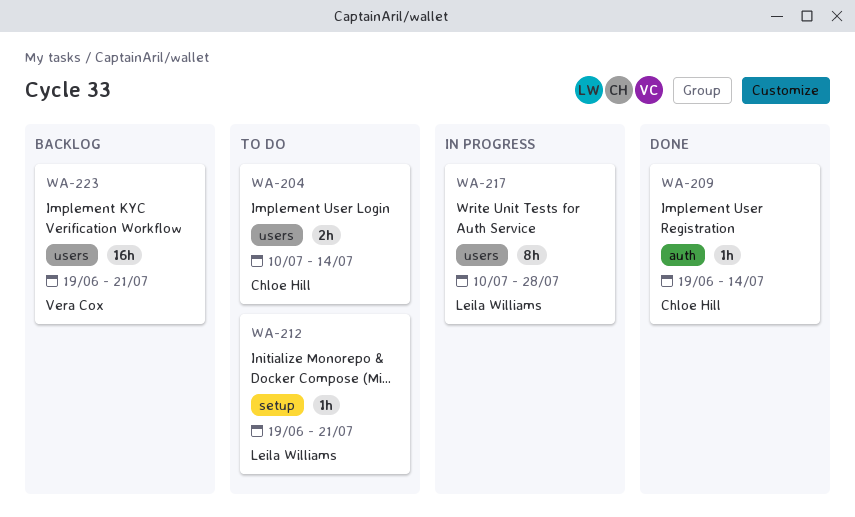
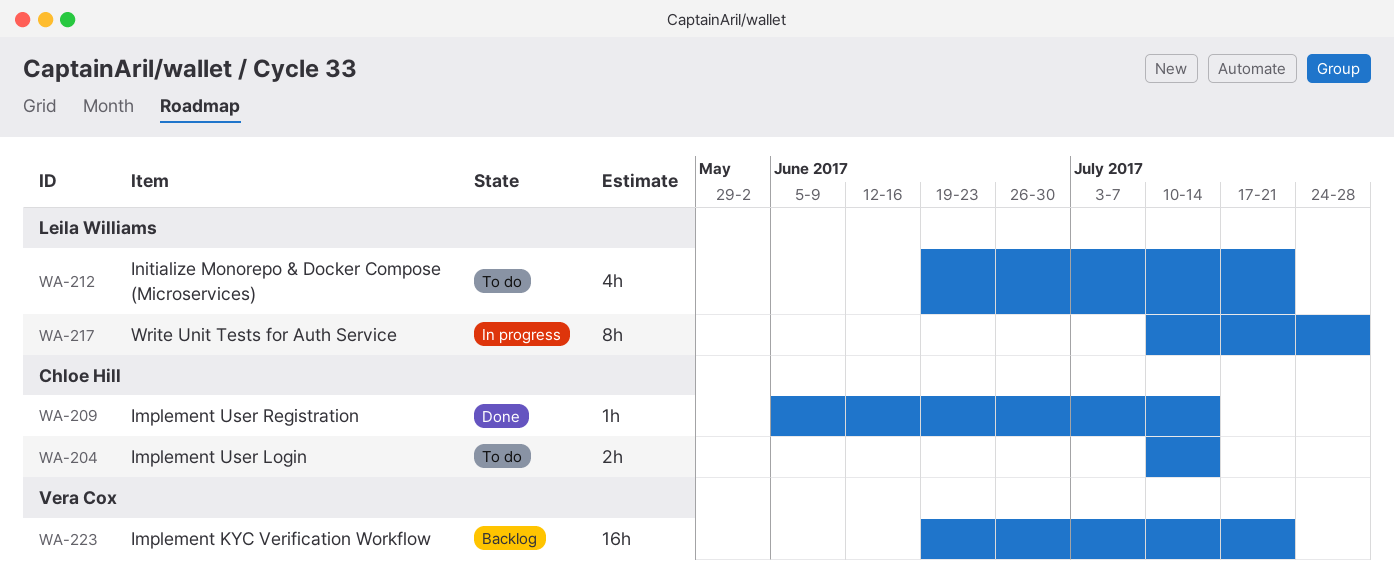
WA-209, start: Jun 19 -> Jun 5
WA-212, estimate: 1h -> 4h

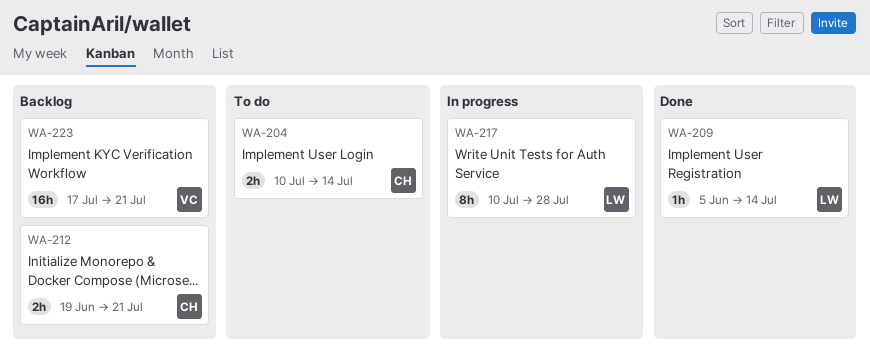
WA-209, owner: Chloe Hill -> Leila Williams
WA-212, status: To do -> Backlog
WA-212, owner: Leila Williams -> Chloe Hill
WA-212, estimate: 4h -> 2h
WA-223, start: Jun 19 -> Jul 17

